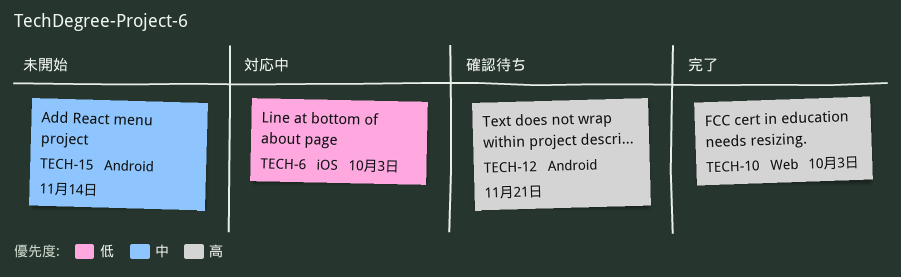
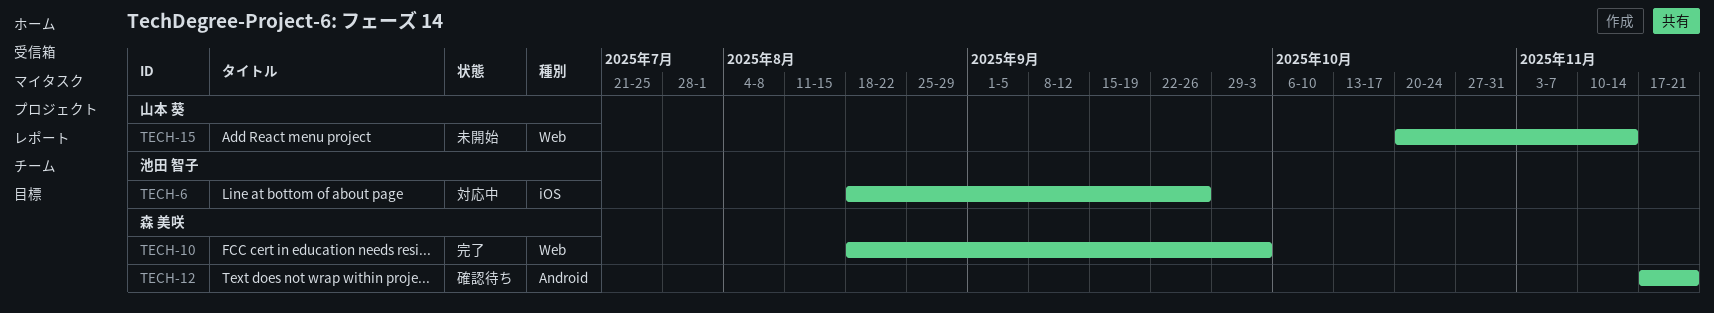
TECH-6, due: Oct 3 -> Sep 26
TECH-15, label: Android -> Web

